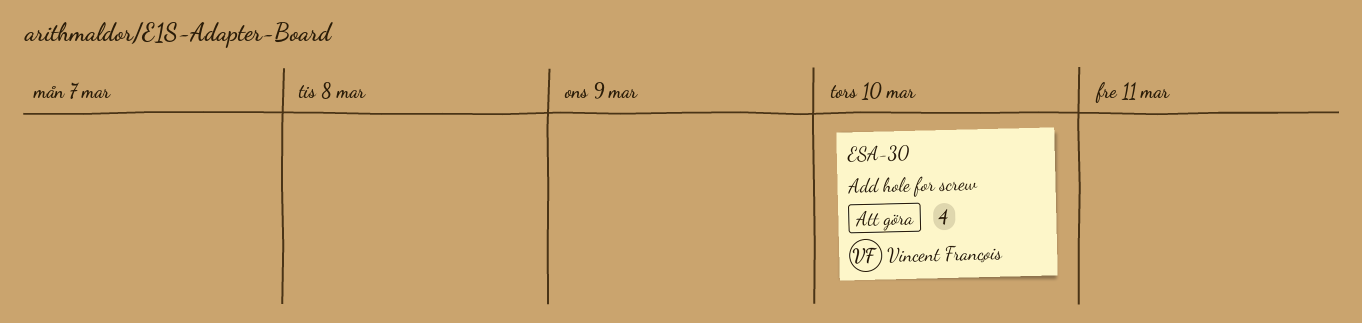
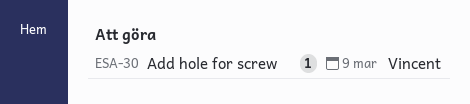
ESA-30, estimate: 4 -> 1
ESA-30, due: Mar 10 -> Mar 9

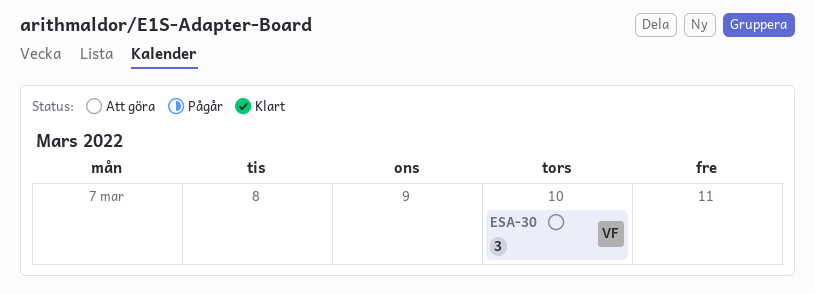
ESA-30, estimate: 1 -> 3
ESA-30, due: Mar 9 -> Mar 10

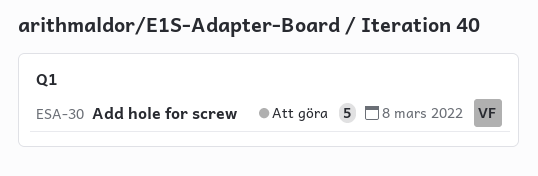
ESA-30, estimate: 3 -> 5
ESA-30, due: Mar 10 -> Mar 8

